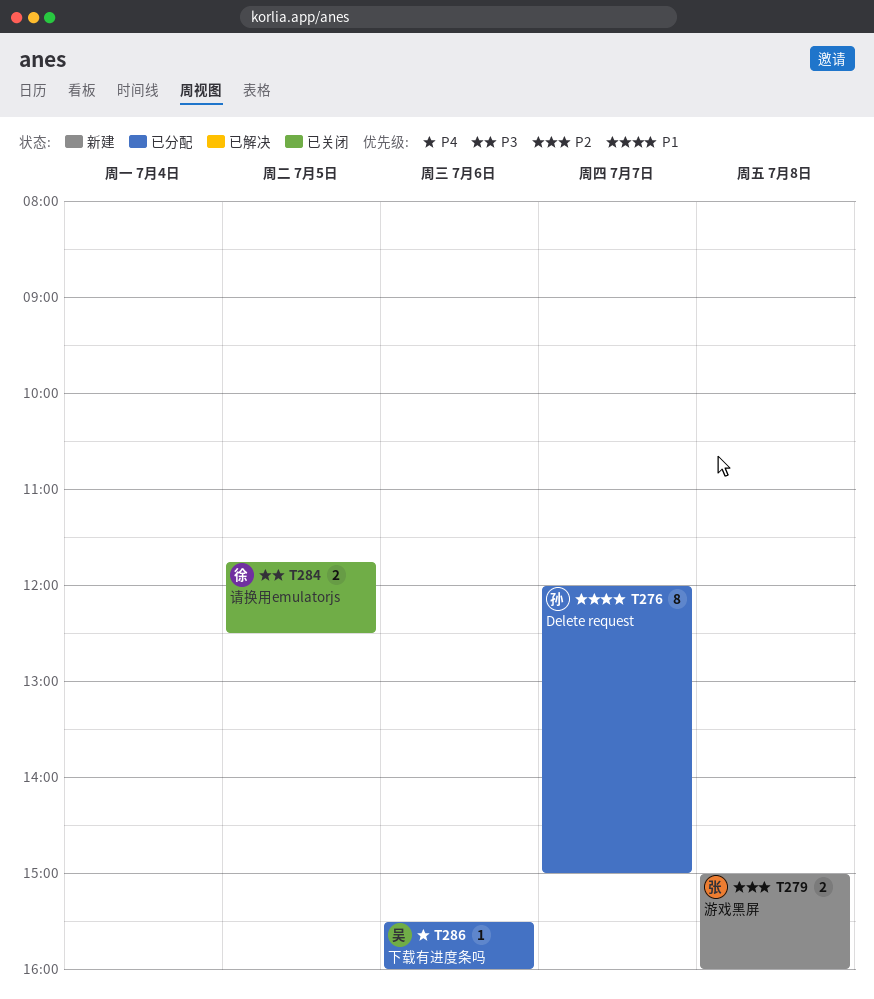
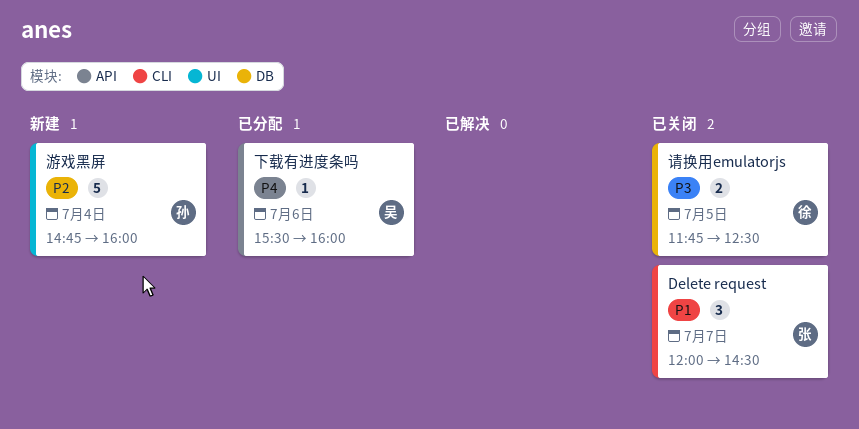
Delete request, status: 已分配 -> 已关闭
Delete request, owner: 孙 -> 张
Delete request, estimate: 8 -> 3
Delete request, ends: 15:00 -> 14:30
游戏黑屏, owner: 张 -> 孙
游戏黑屏, estimate: 2 -> 5
游戏黑屏, day: Jul 8 -> Jul 4
游戏黑屏, begins: 15:00 -> 14:45

